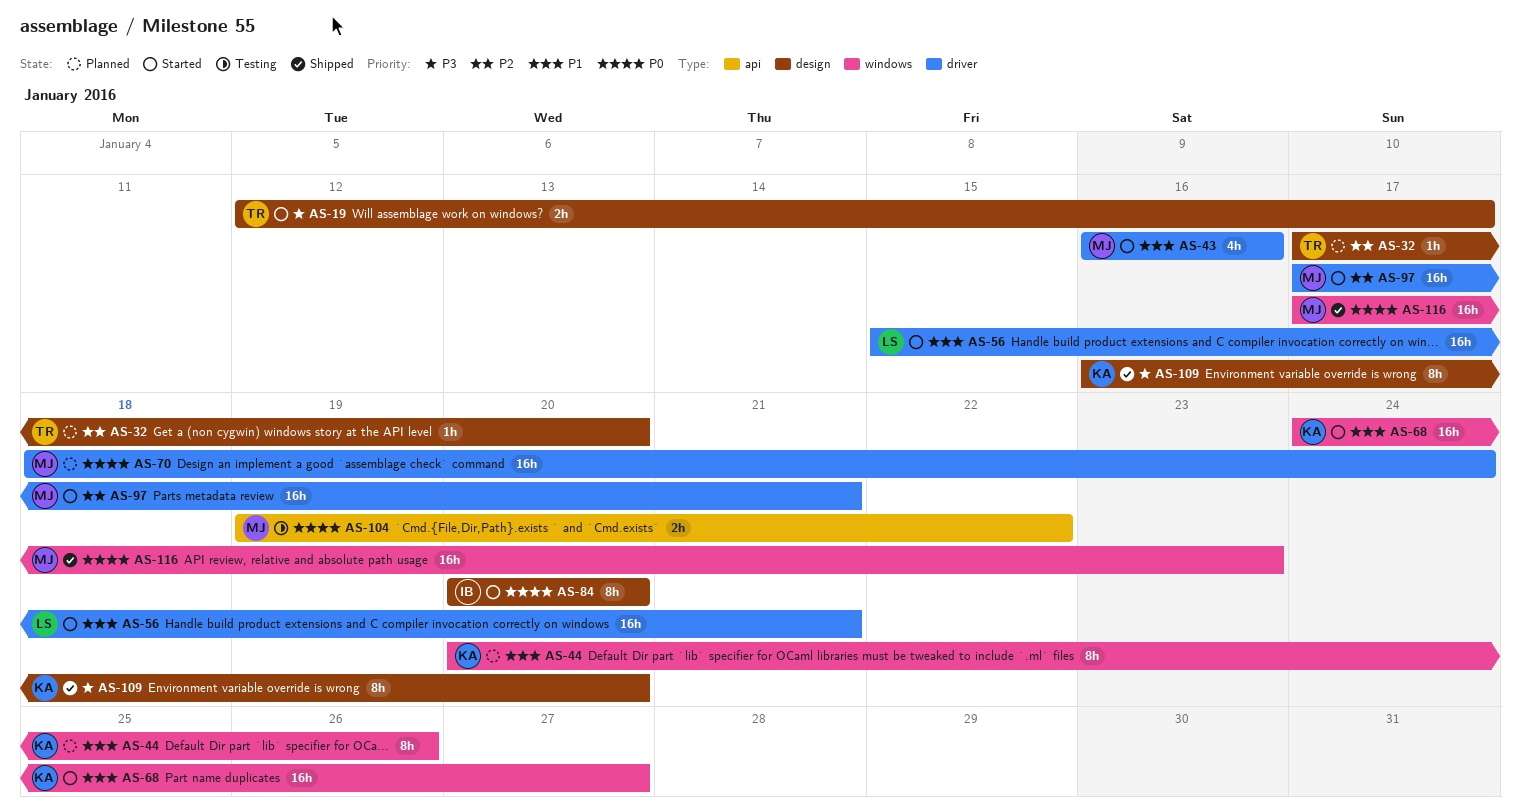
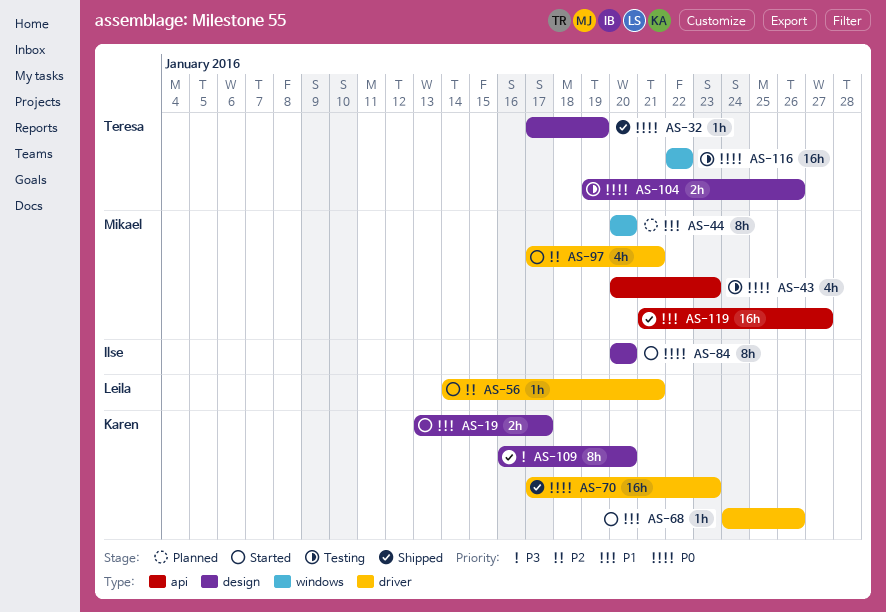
AS-19, owner: Teresa -> Karen
AS-19, priority: P3 -> P1
AS-19, start: Jan 12 -> Jan 13
AS-32, status: Planned -> Shipped
AS-32, priority: P2 -> P0
AS-32, due: Jan 20 -> Jan 19
AS-43, status: Started -> Testing
AS-43, priority: P1 -> P0
AS-43, label: driver -> api
AS-43, start: Jan 16 -> Jan 20
AS-43, due: Jan 16 -> Jan 23
AS-44, owner: Karen -> Mikael
AS-44, due: Jan 26 -> Jan 20
AS-56, priority: P1 -> P2
AS-56, estimate: 16h -> 1h
AS-56, start: Jan 15 -> Jan 14
AS-68, label: windows -> driver
AS-68, estimate: 16h -> 1h
AS-68, due: Jan 27 -> Jan 26
AS-70, status: Planned -> Shipped
AS-70, owner: Mikael -> Karen
AS-70, start: Jan 18 -> Jan 17
AS-70, due: Jan 24 -> Jan 23
AS-97, estimate: 16h -> 4h
AS-104, owner: Mikael -> Teresa
AS-104, label: api -> design
AS-104, due: Jan 22 -> Jan 26
AS-116, status: Shipped -> Testing
AS-116, owner: Mikael -> Teresa
AS-116, start: Jan 17 -> Jan 22
AS-116, due: Jan 23 -> Jan 22
AS-119: none -> present

